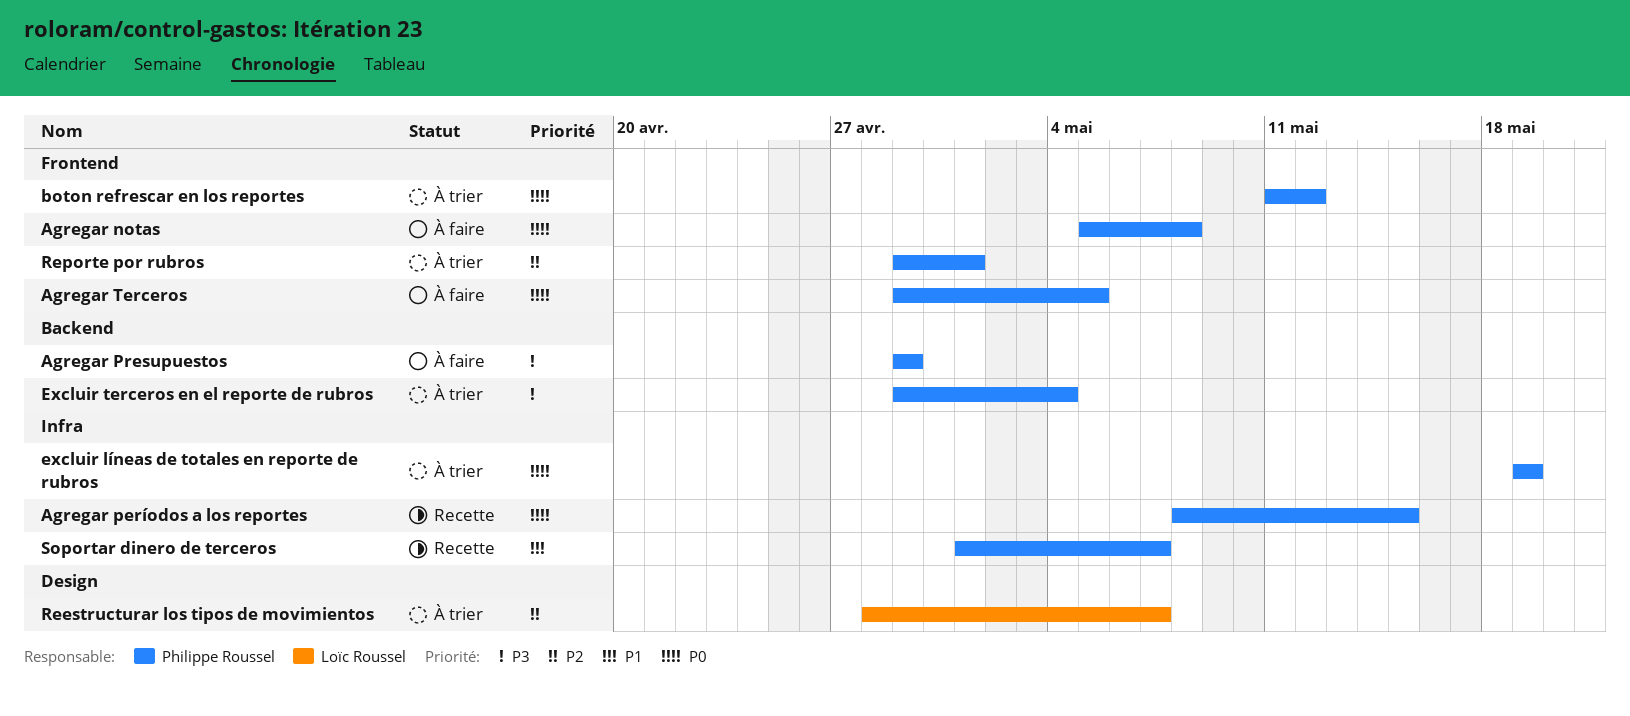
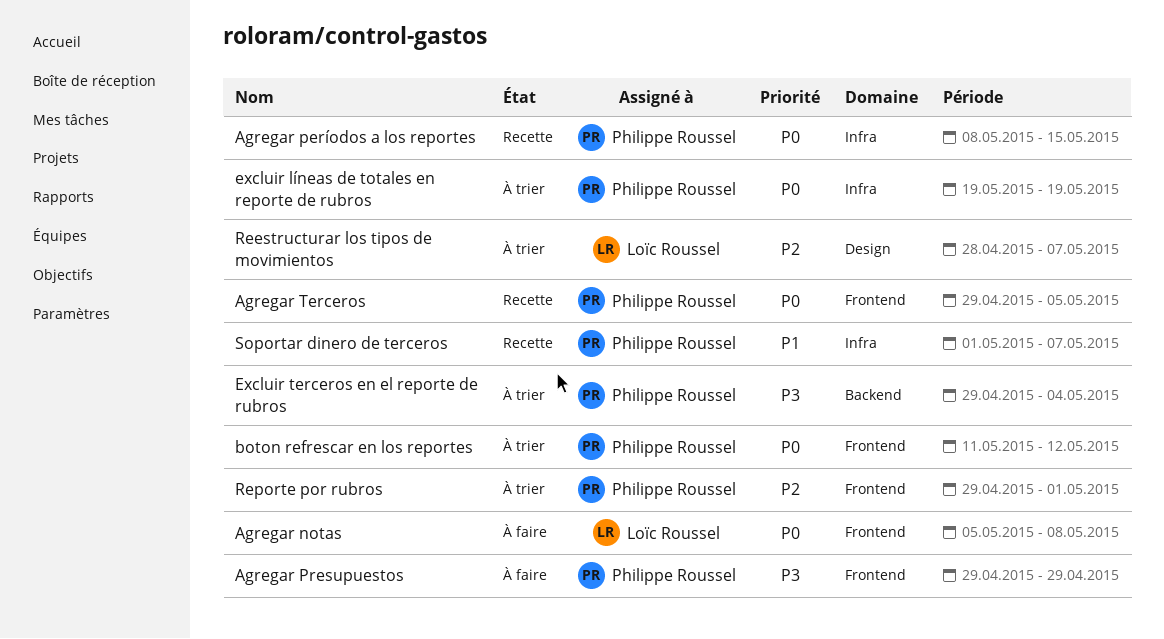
Agregar notas, owner: Philippe Roussel -> Loïc Roussel
Agregar Presupuestos, label: Backend -> Frontend
Agregar Terceros, status: À faire -> Recette

